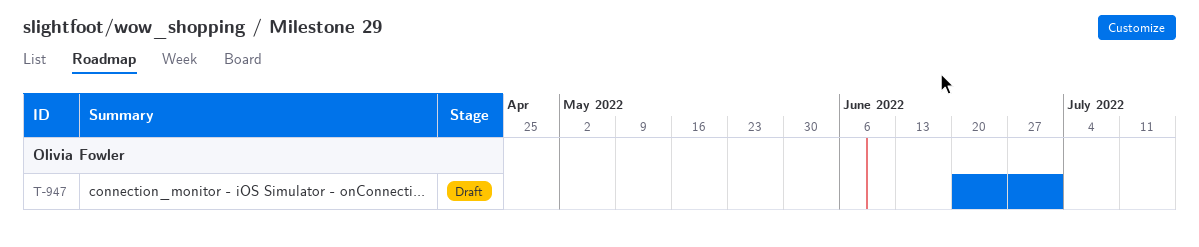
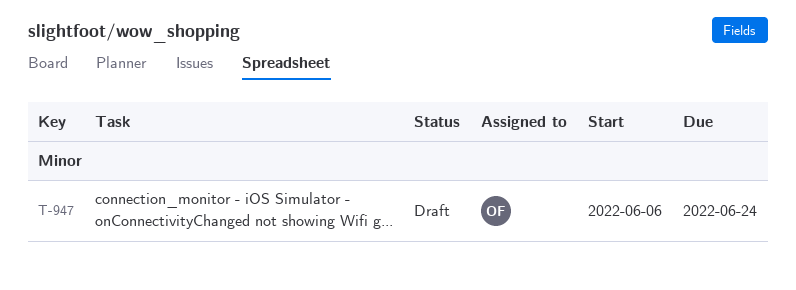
T-947, start: Jun 20 -> Jun 6
T-947, due: Jul 1 -> Jun 24

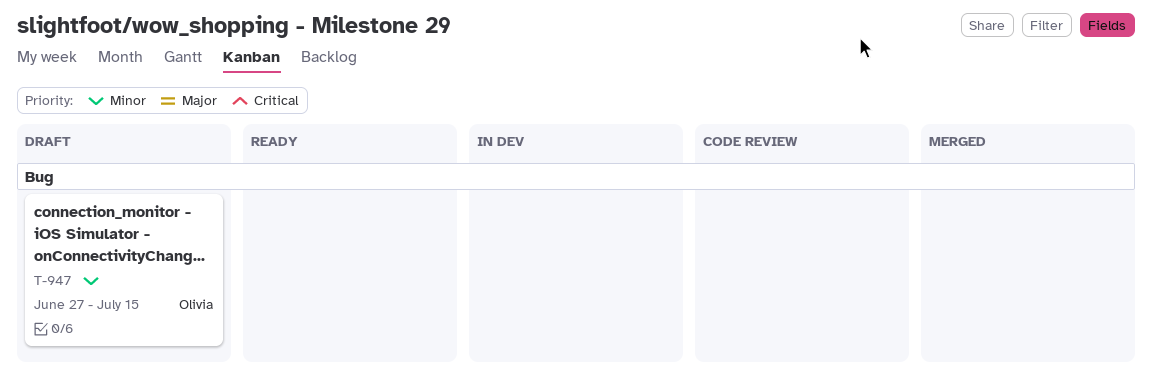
T-947, start: Jun 6 -> Jun 27
T-947, due: Jun 24 -> Jul 15

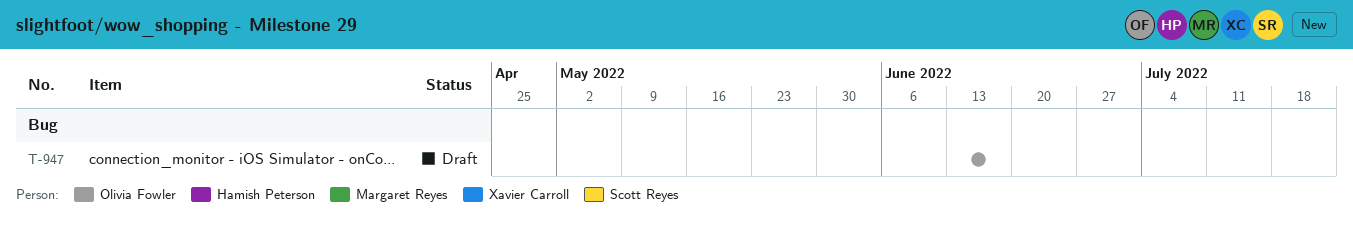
T-947, start: Jun 27 -> Jun 13
T-947, due: Jul 15 -> Jun 17

